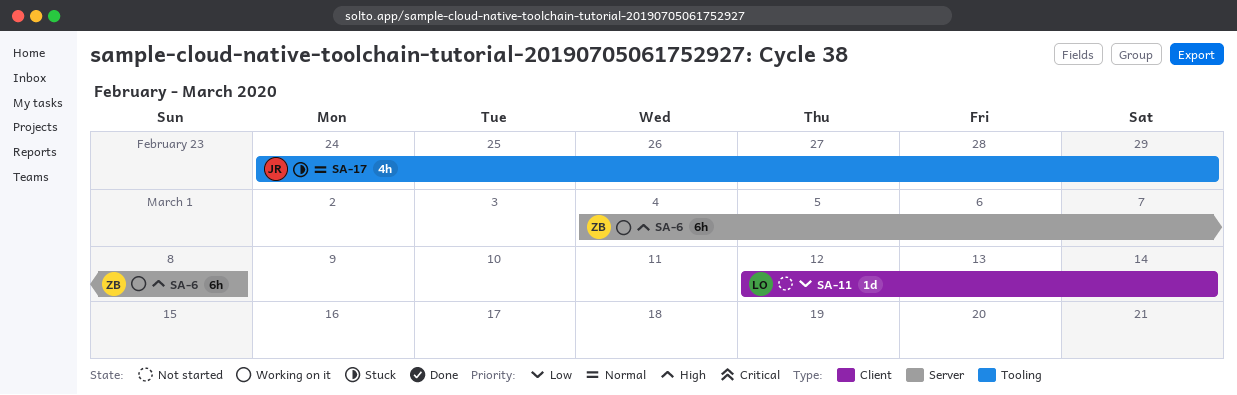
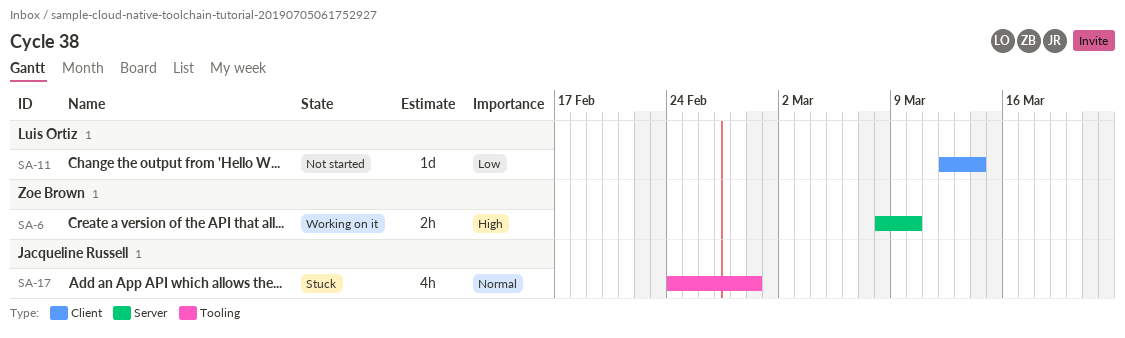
SA-6, estimate: 6h -> 2h
SA-6, start: Mar 4 -> Mar 8
SA-6, due: Mar 8 -> Mar 10

